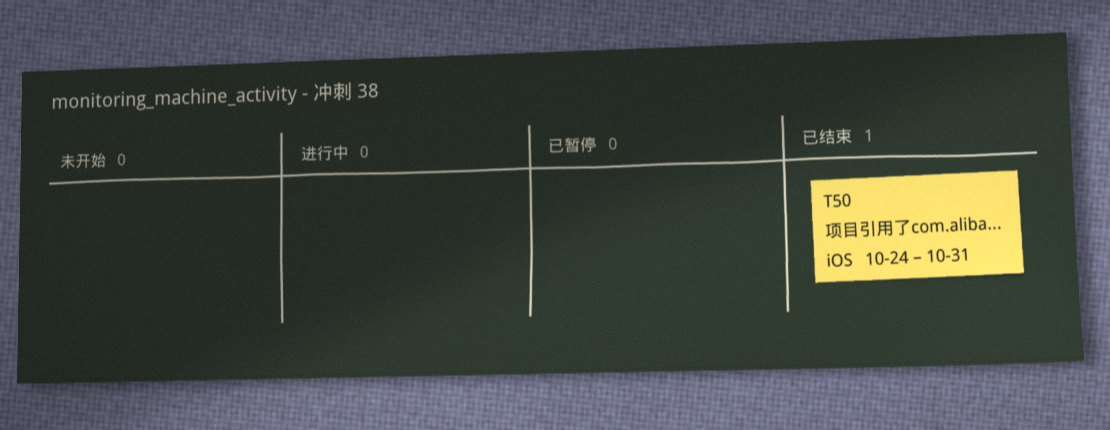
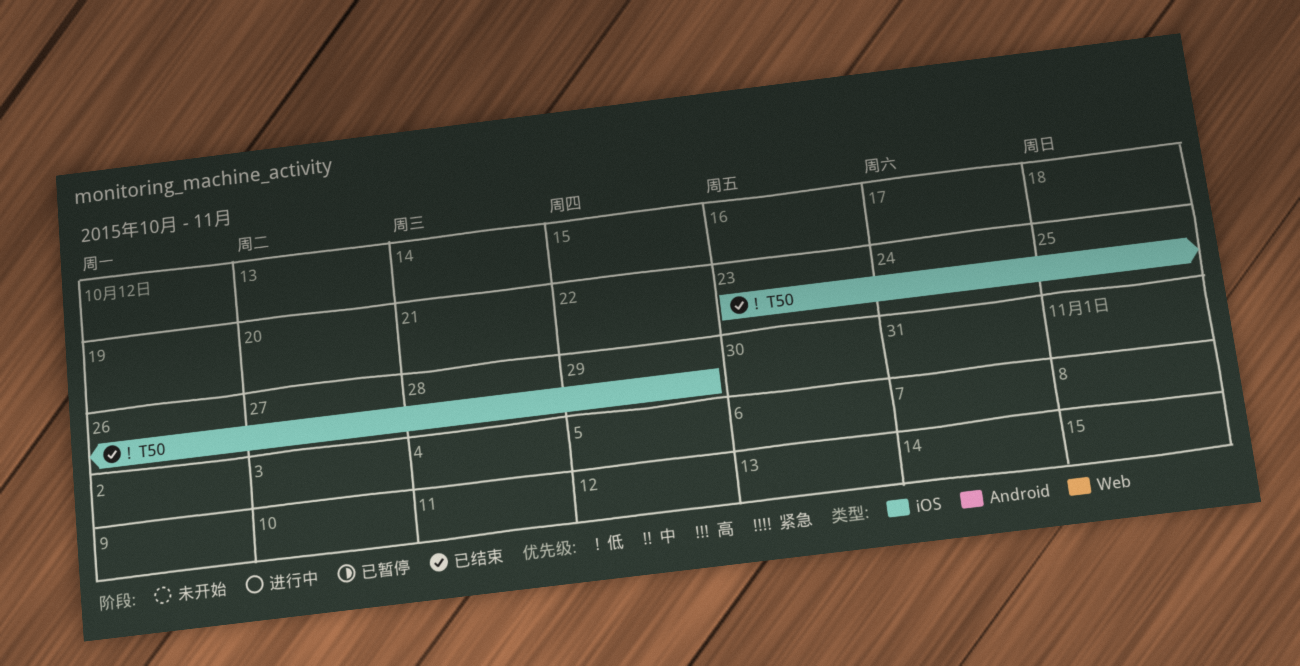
T50, start: Oct 24 -> Oct 23
T50, due: Oct 31 -> Oct 29

